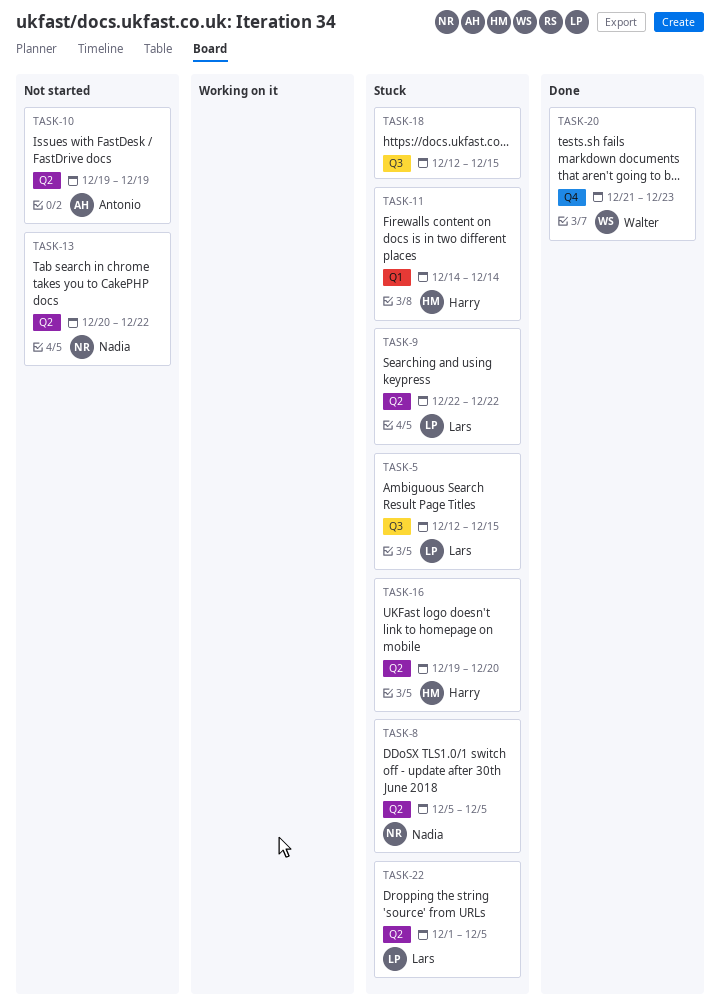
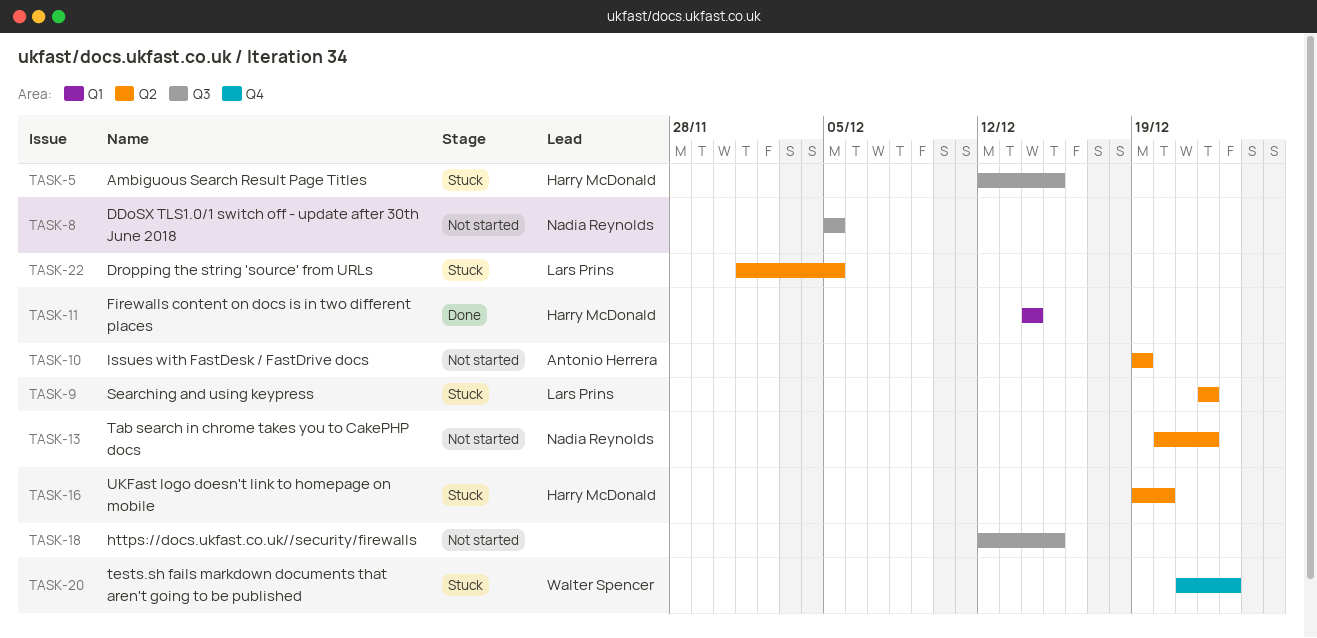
TASK-5, owner: Lars Prins -> Harry McDonald
TASK-8, status: Stuck -> Not started
TASK-8, label: Q2 -> Q3
TASK-11, status: Stuck -> Done
TASK-18, status: Stuck -> Not started
TASK-20, status: Done -> Stuck

